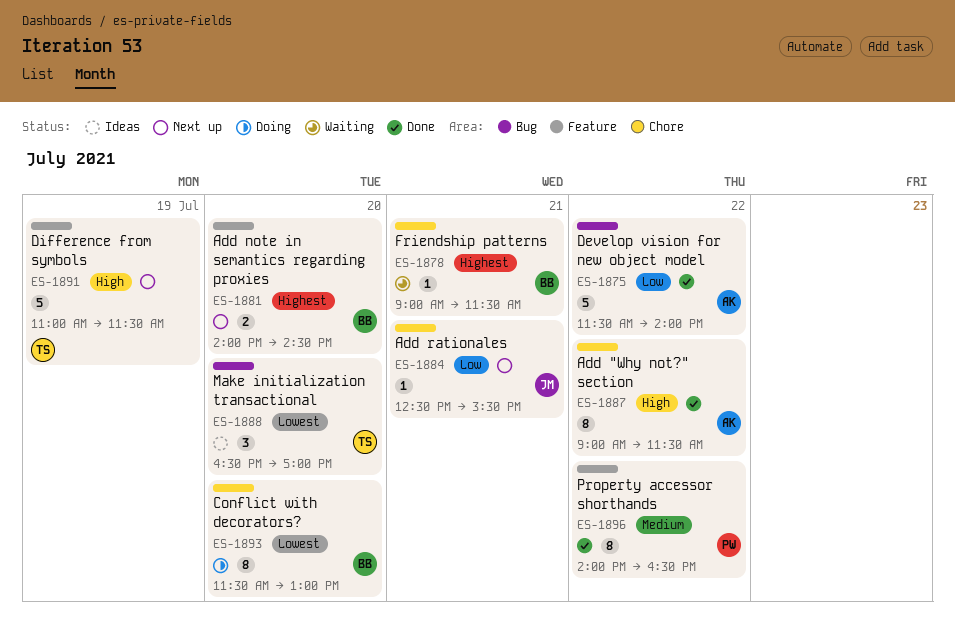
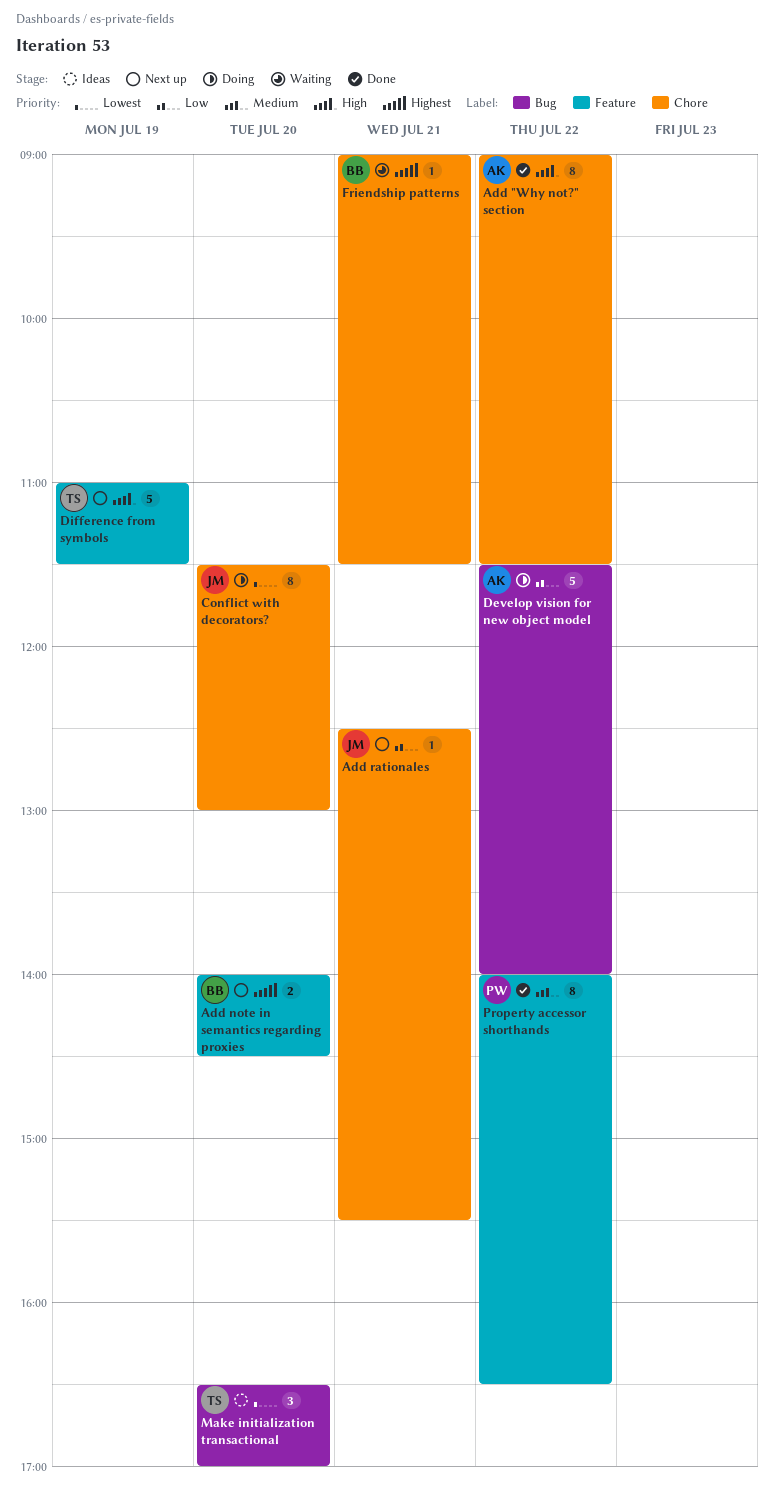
Conflict with decorators?, owner: BB -> JM
Develop vision for new object model, status: Done -> Doing

